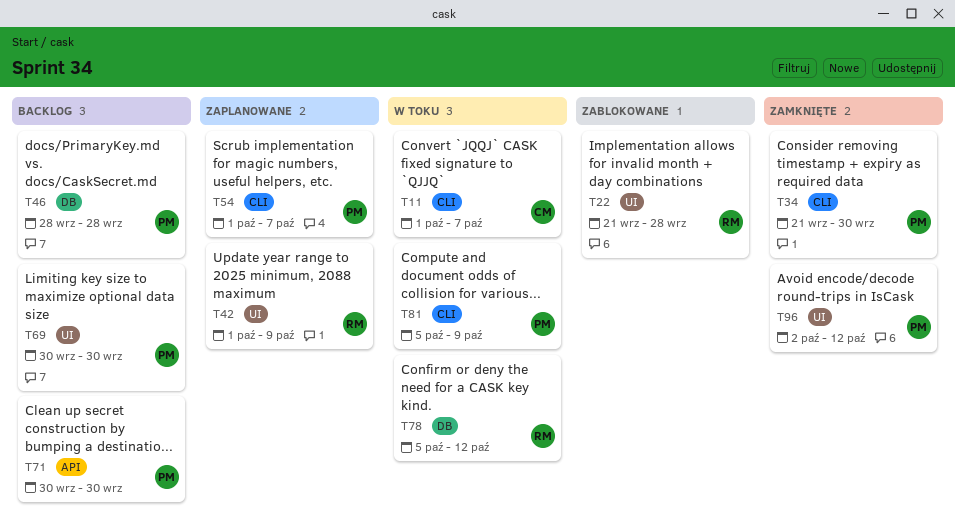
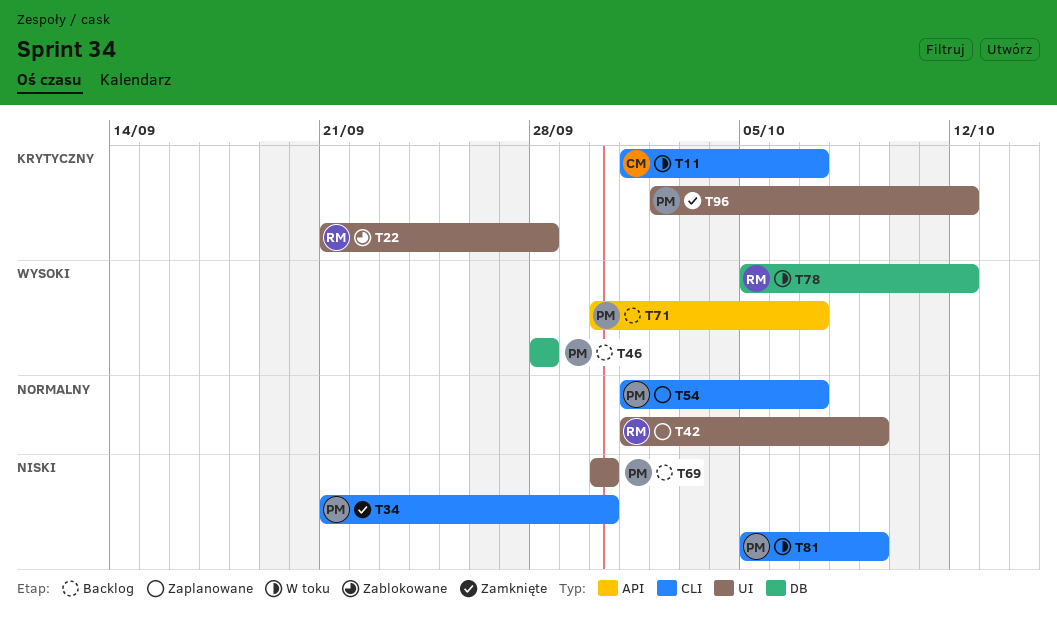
T71, due: Sep 30 -> Oct 7

